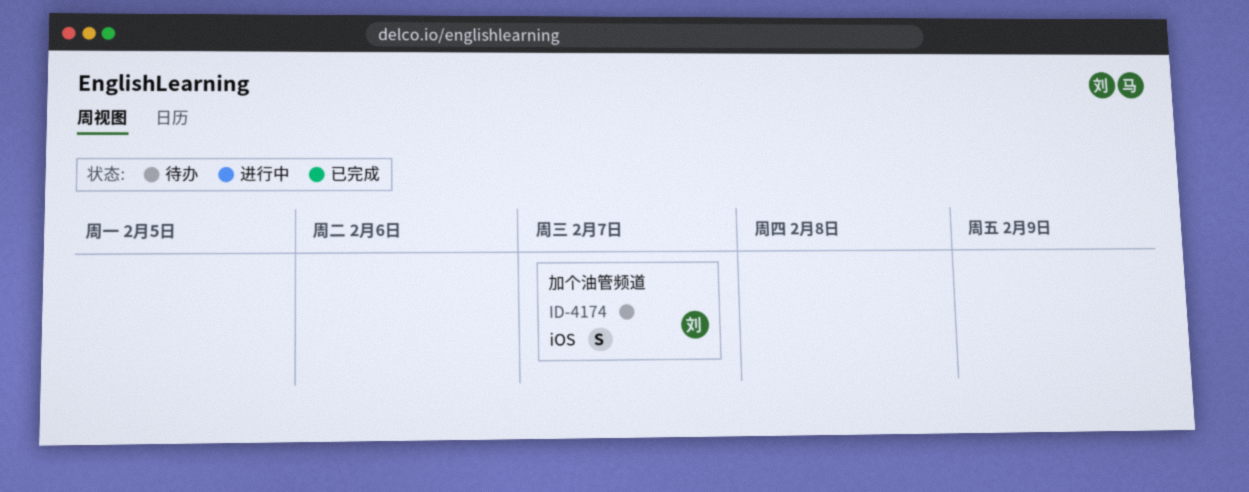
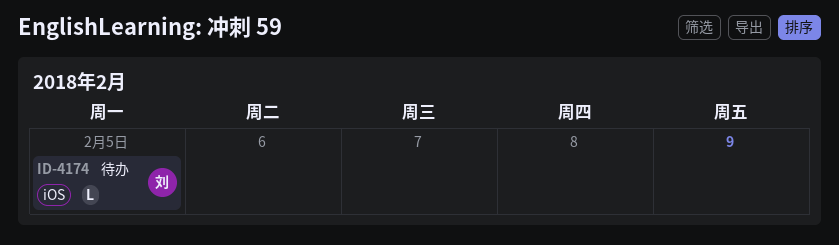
ID-4174, estimate: S -> L
ID-4174, due: Feb 7 -> Feb 5

